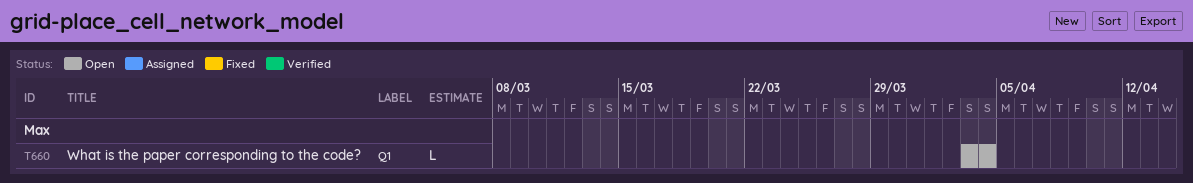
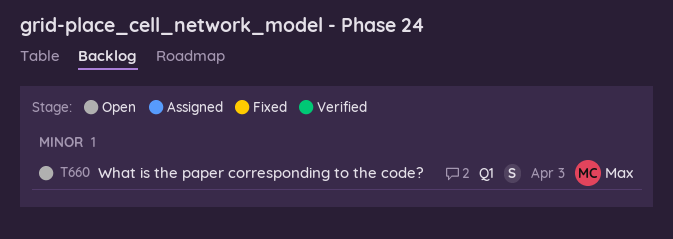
T660, estimate: L -> S
T660, due: Apr 4 -> Apr 3

